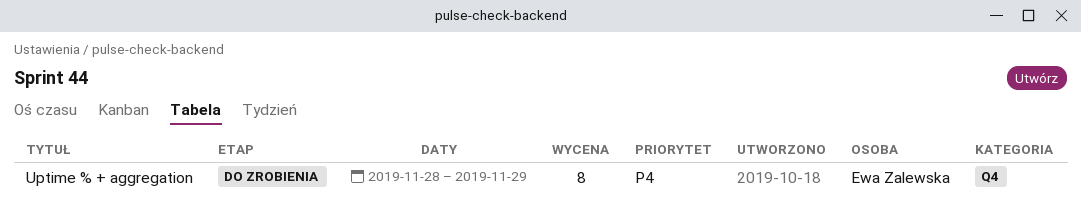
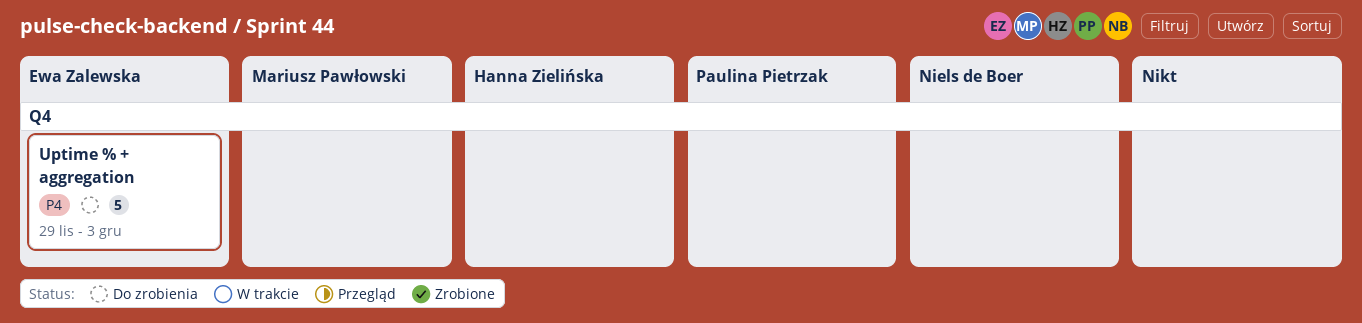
Uptime % + aggregation, estimate: 8 -> 5
Uptime % + aggregation, start: Nov 28 -> Nov 29
Uptime % + aggregation, due: Nov 29 -> Dec 3

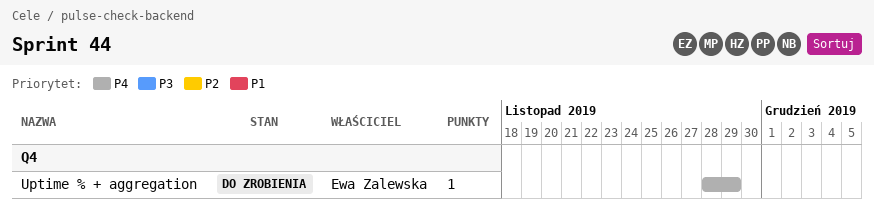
Uptime % + aggregation, estimate: 5 -> 1
Uptime % + aggregation, start: Nov 29 -> Nov 28
Uptime % + aggregation, due: Dec 3 -> Nov 29

